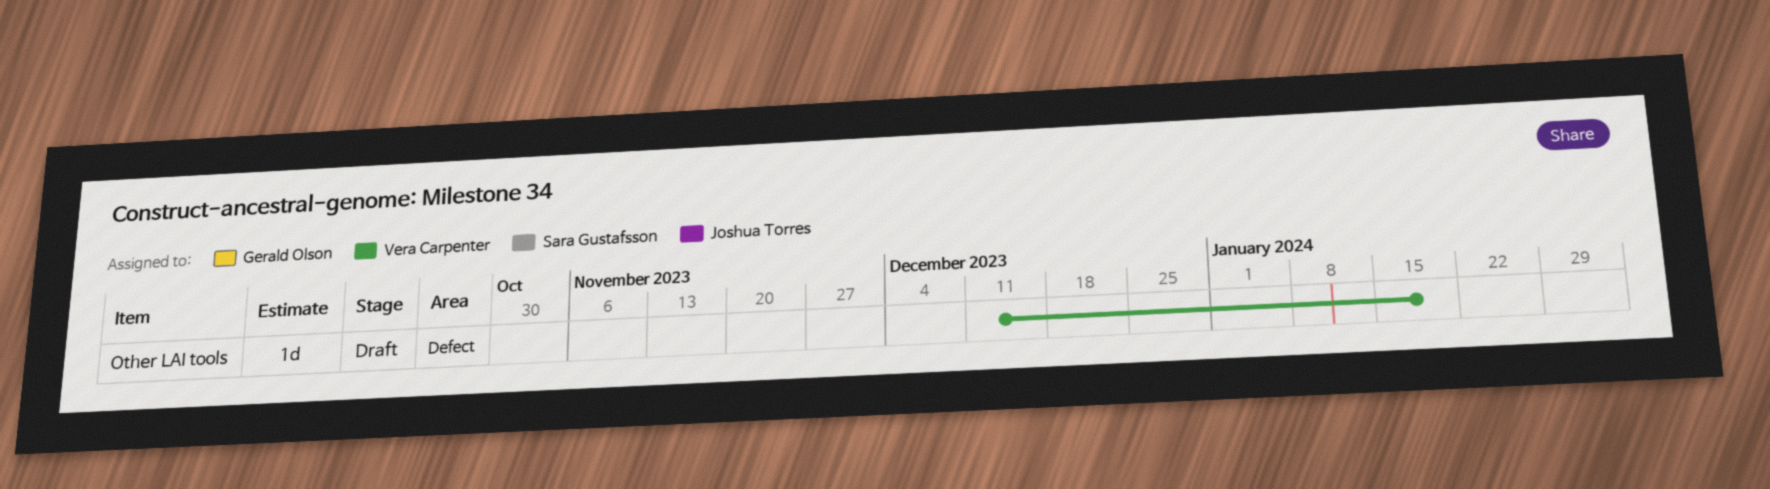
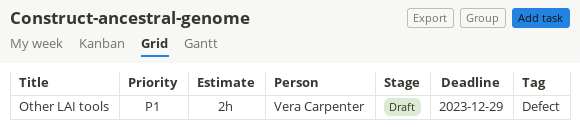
Other LAI tools, estimate: 1d -> 2h
Other LAI tools, due: Jan 19 -> Dec 29

